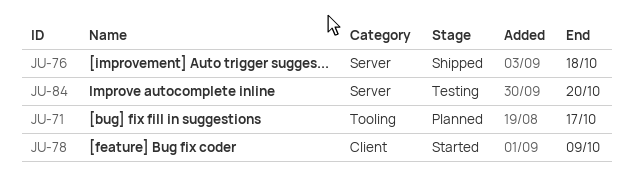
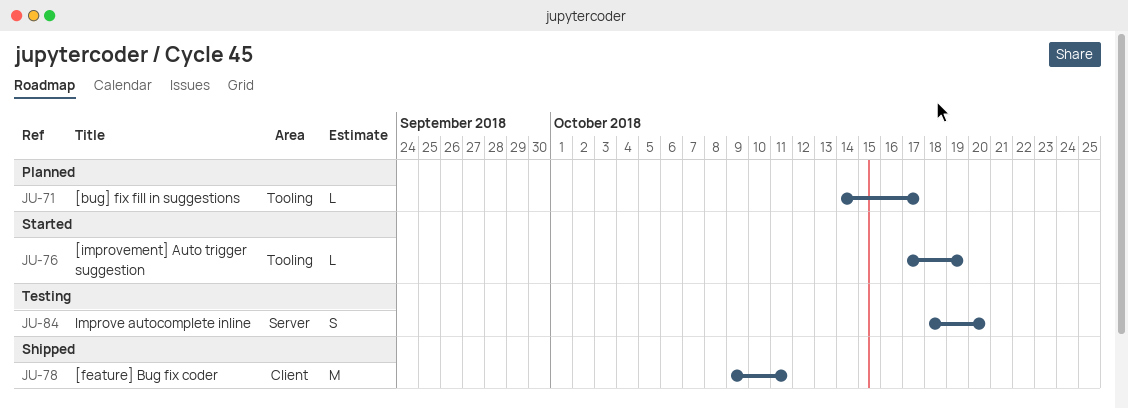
JU-76, status: Shipped -> Started
JU-76, label: Server -> Tooling
JU-76, due: Oct 18 -> Oct 19
JU-78, status: Started -> Shipped
JU-78, due: Oct 9 -> Oct 11

